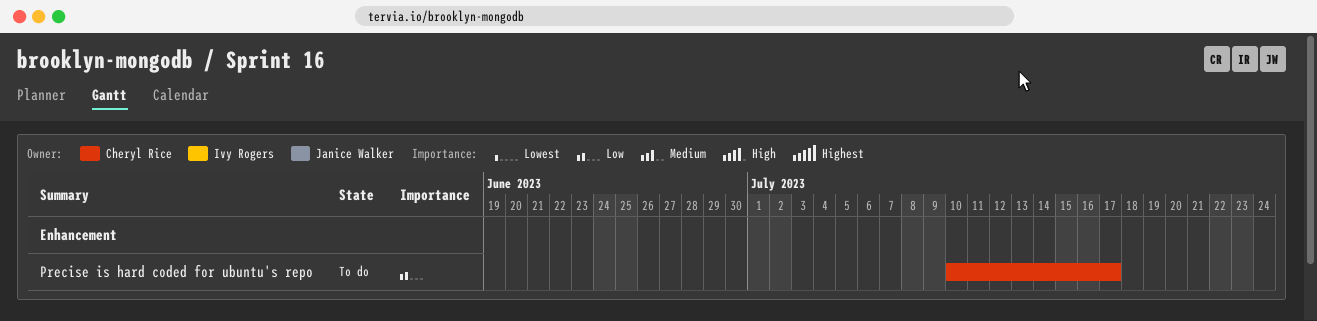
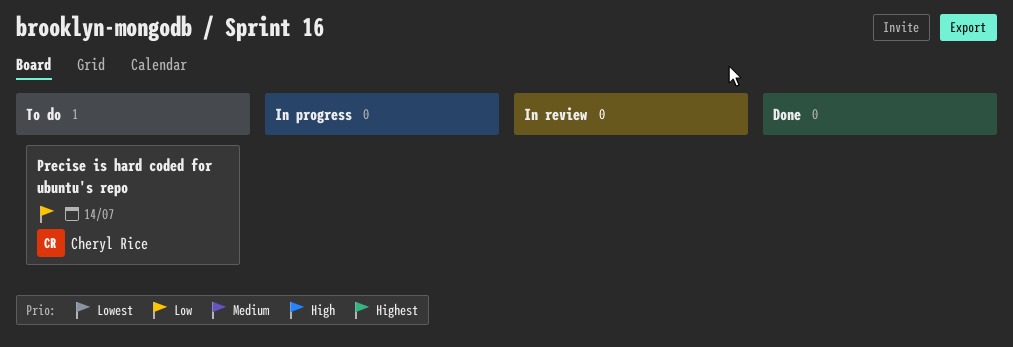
Precise is hard coded for ubuntu's repo, due: Jul 17 -> Jul 14

